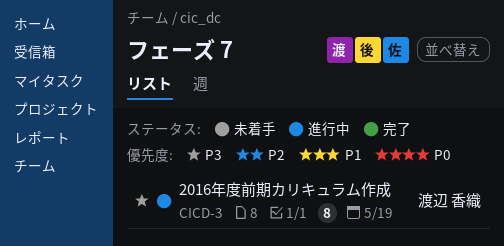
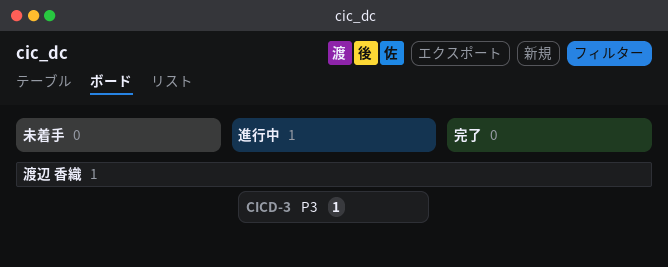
CICD-3, estimate: 8 -> 1

